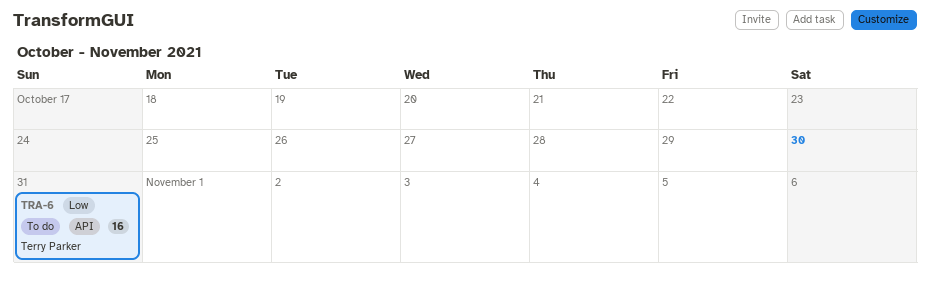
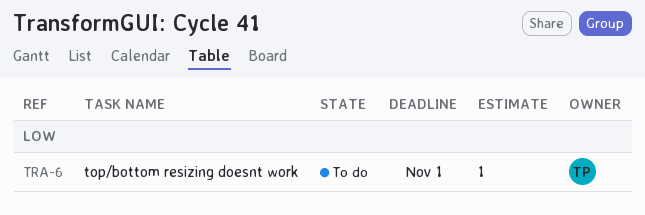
TRA-6, estimate: 16 -> 1
TRA-6, due: Oct 31 -> Nov 1

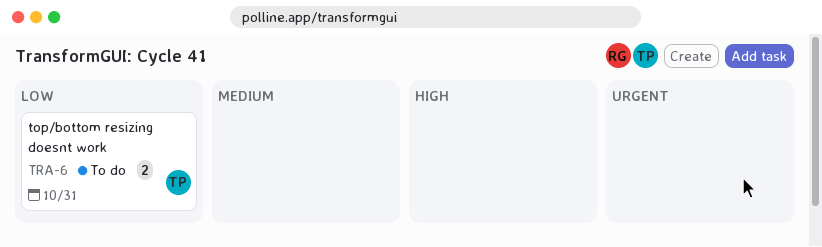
TRA-6, estimate: 1 -> 2
TRA-6, due: Nov 1 -> Oct 31

